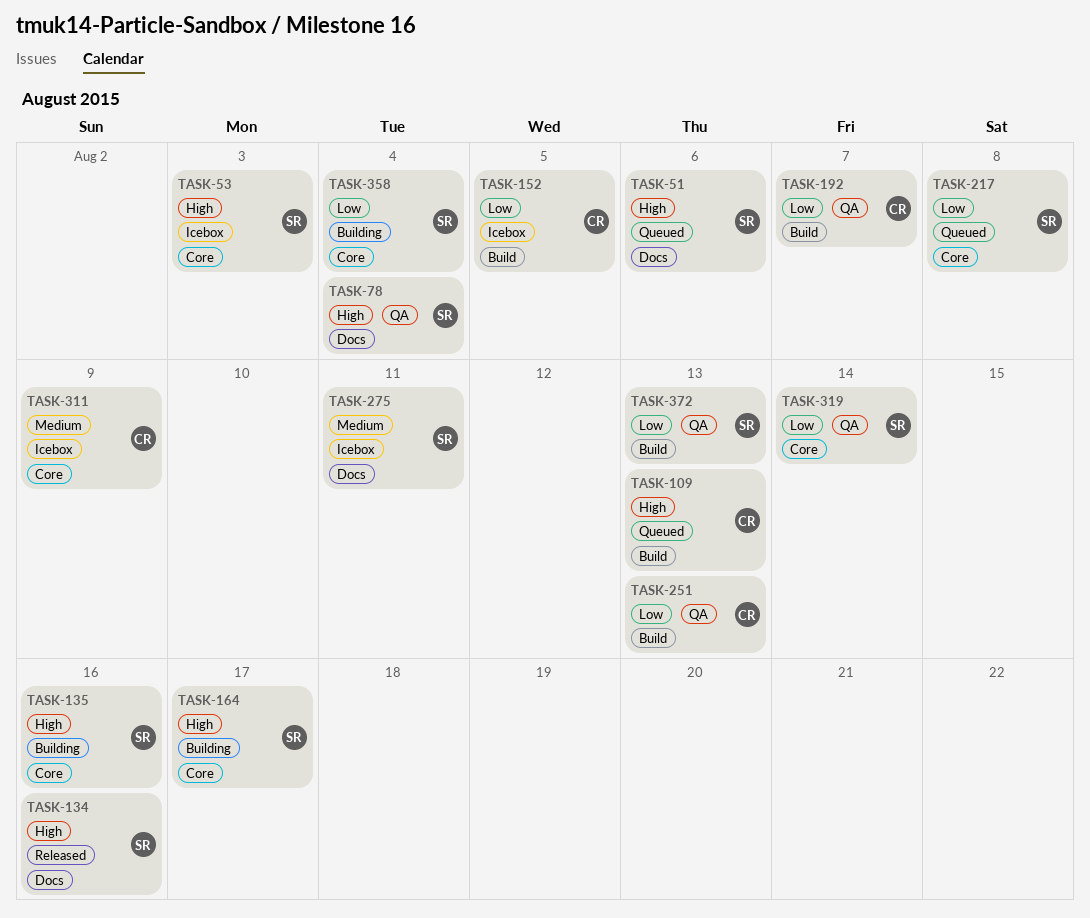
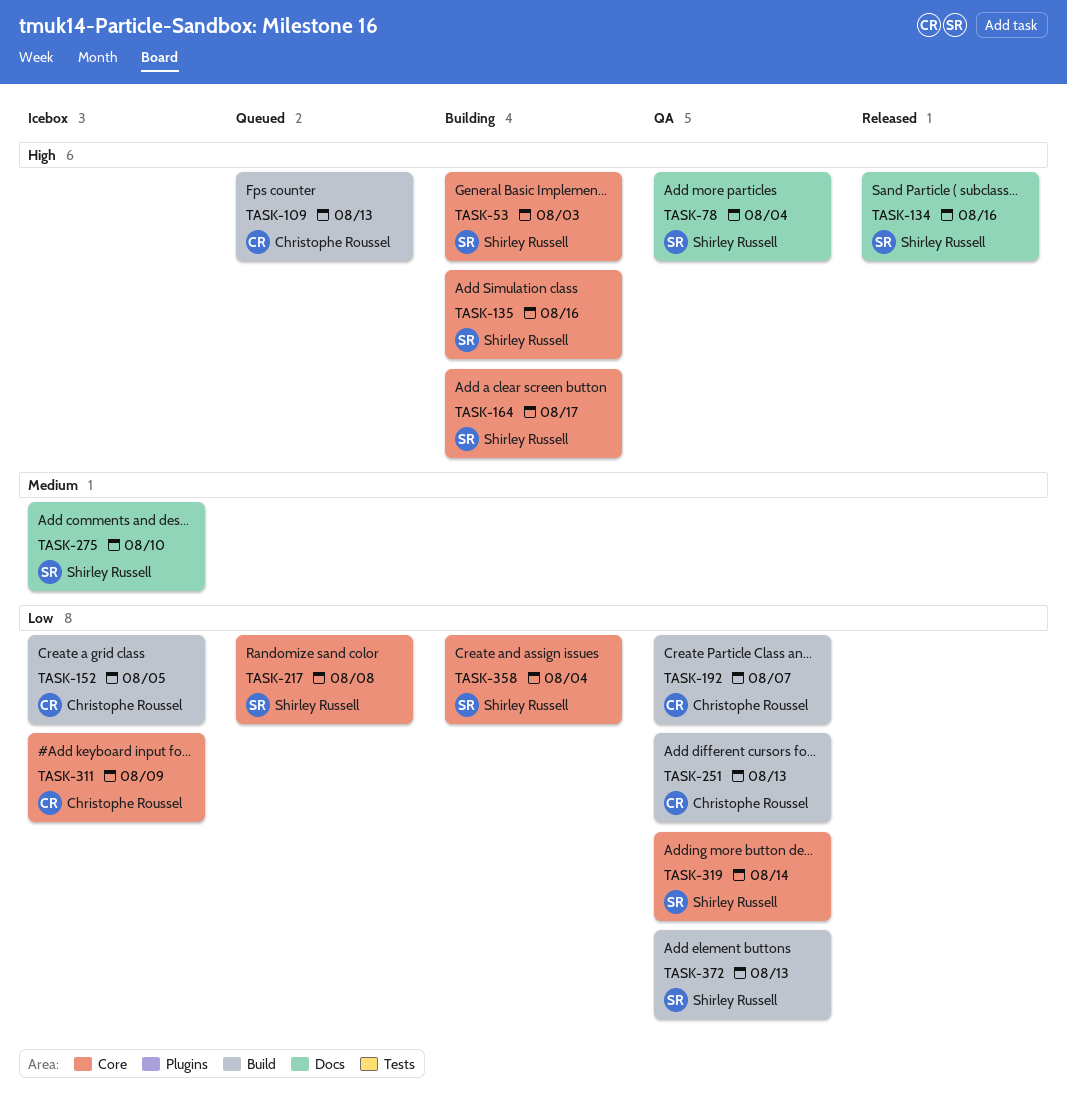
TASK-51: present -> none
TASK-53, status: Icebox -> Building
TASK-275, due: Aug 11 -> Aug 10
TASK-311, priority: Medium -> Low

